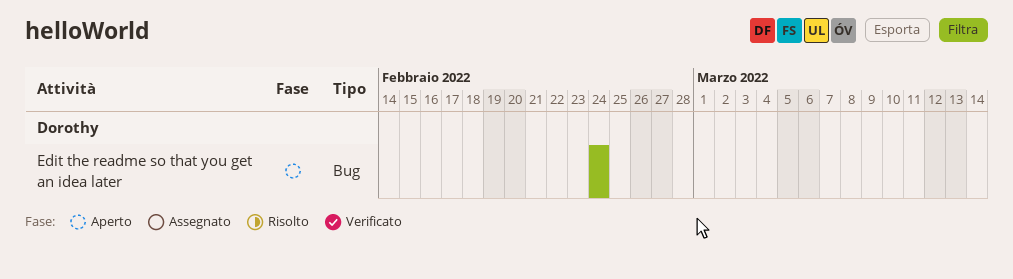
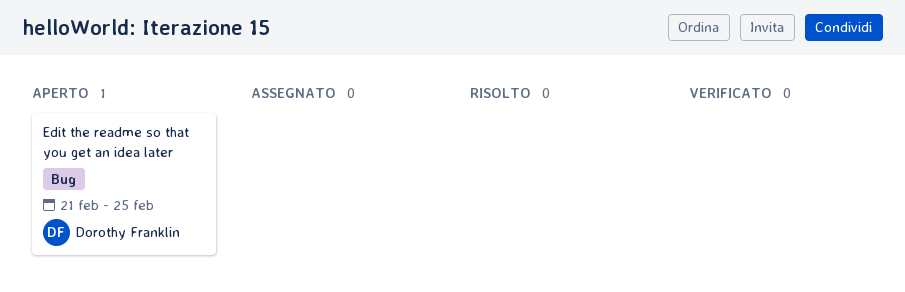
Edit the readme so that you get an idea later, start: Feb 24 -> Feb 21
Edit the readme so that you get an idea later, due: Feb 24 -> Feb 25

